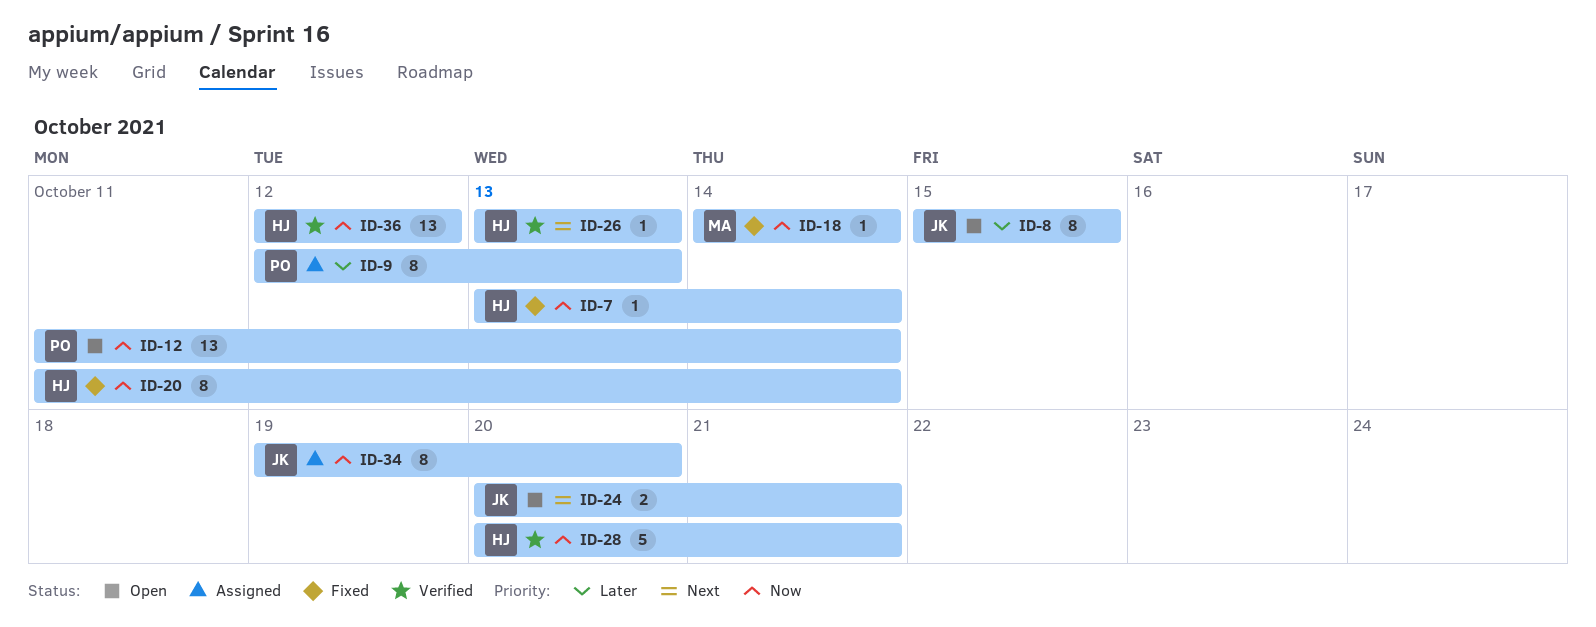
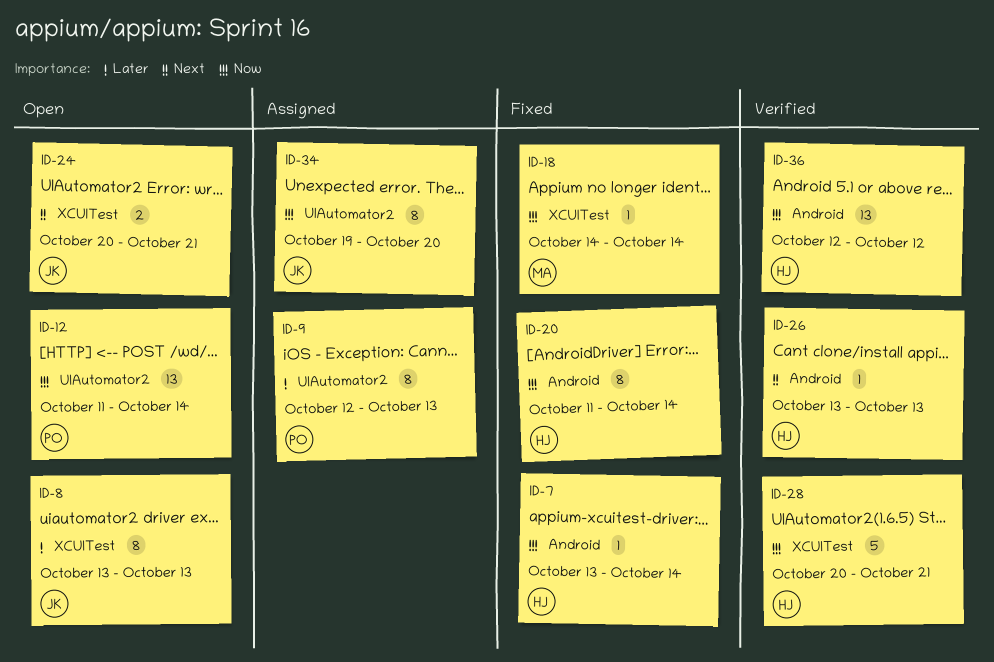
ID-8, start: Oct 15 -> Oct 13
ID-8, due: Oct 15 -> Oct 13

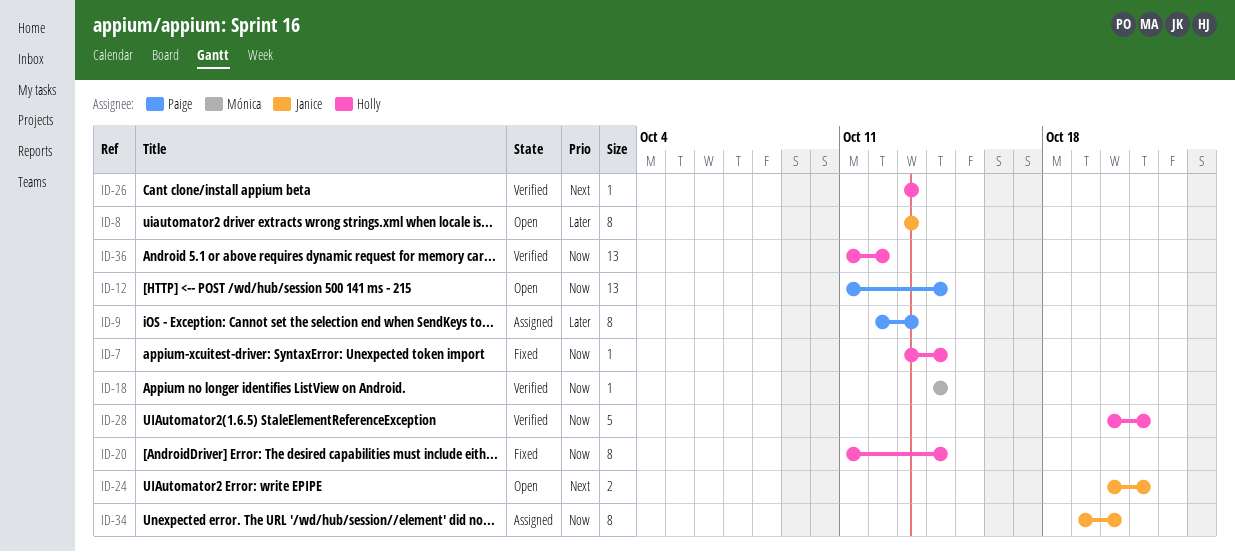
ID-18, status: Fixed -> Verified
ID-36, start: Oct 12 -> Oct 11

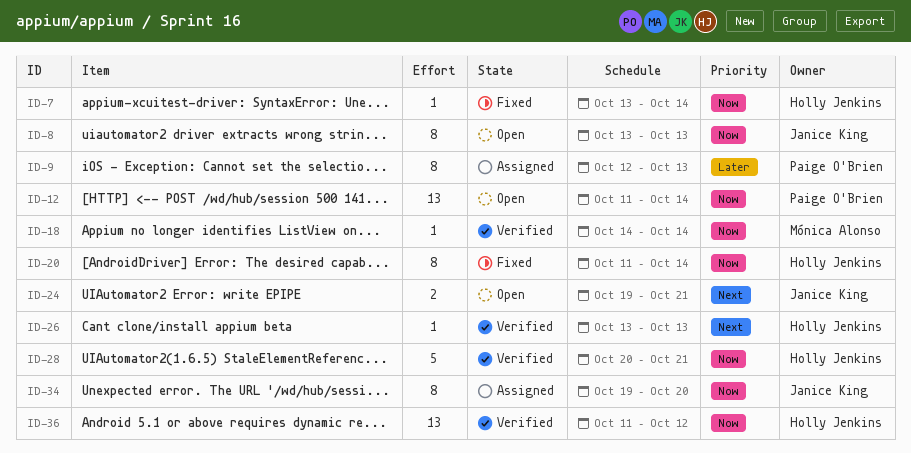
ID-8, priority: Later -> Now
ID-24, start: Oct 20 -> Oct 19

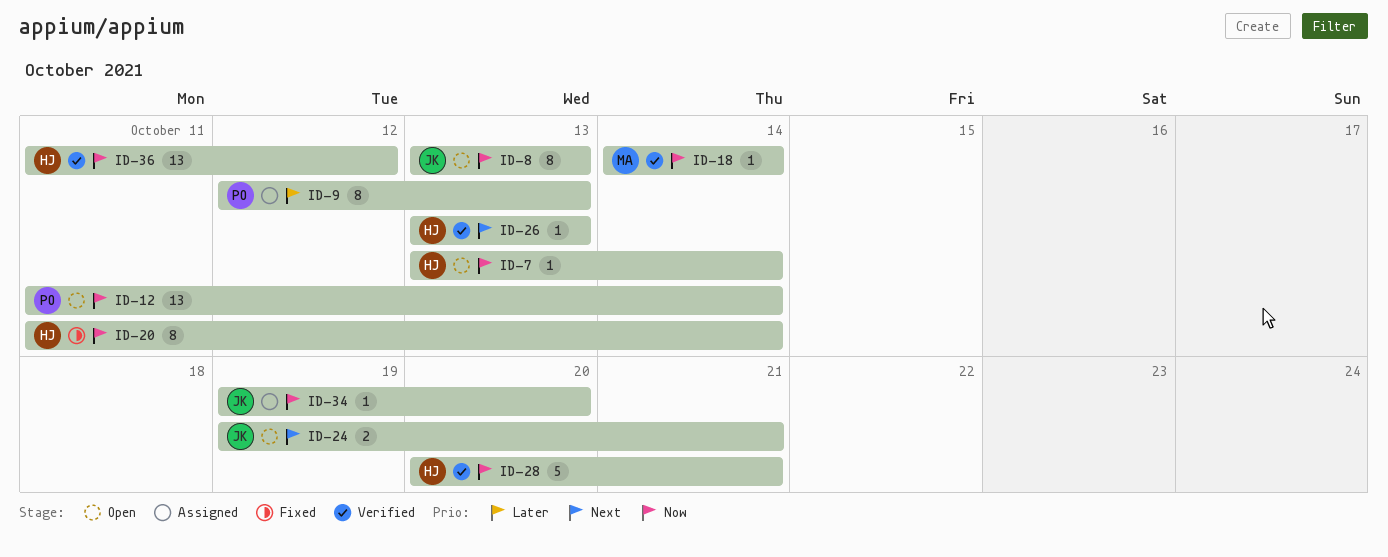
ID-7, status: Fixed -> Open
ID-34, estimate: 8 -> 1

